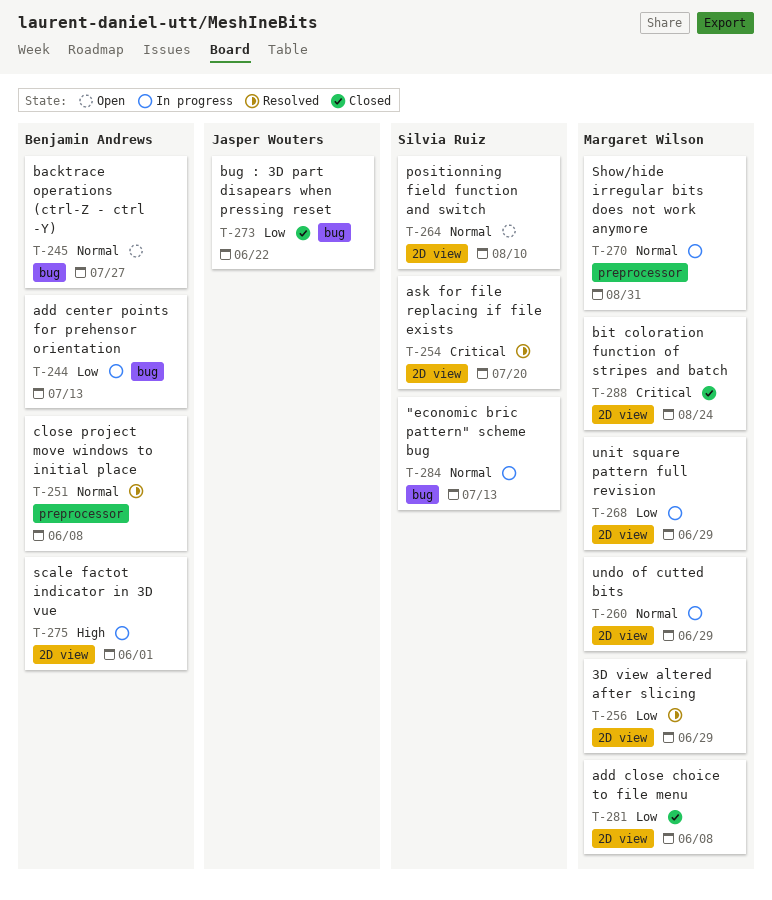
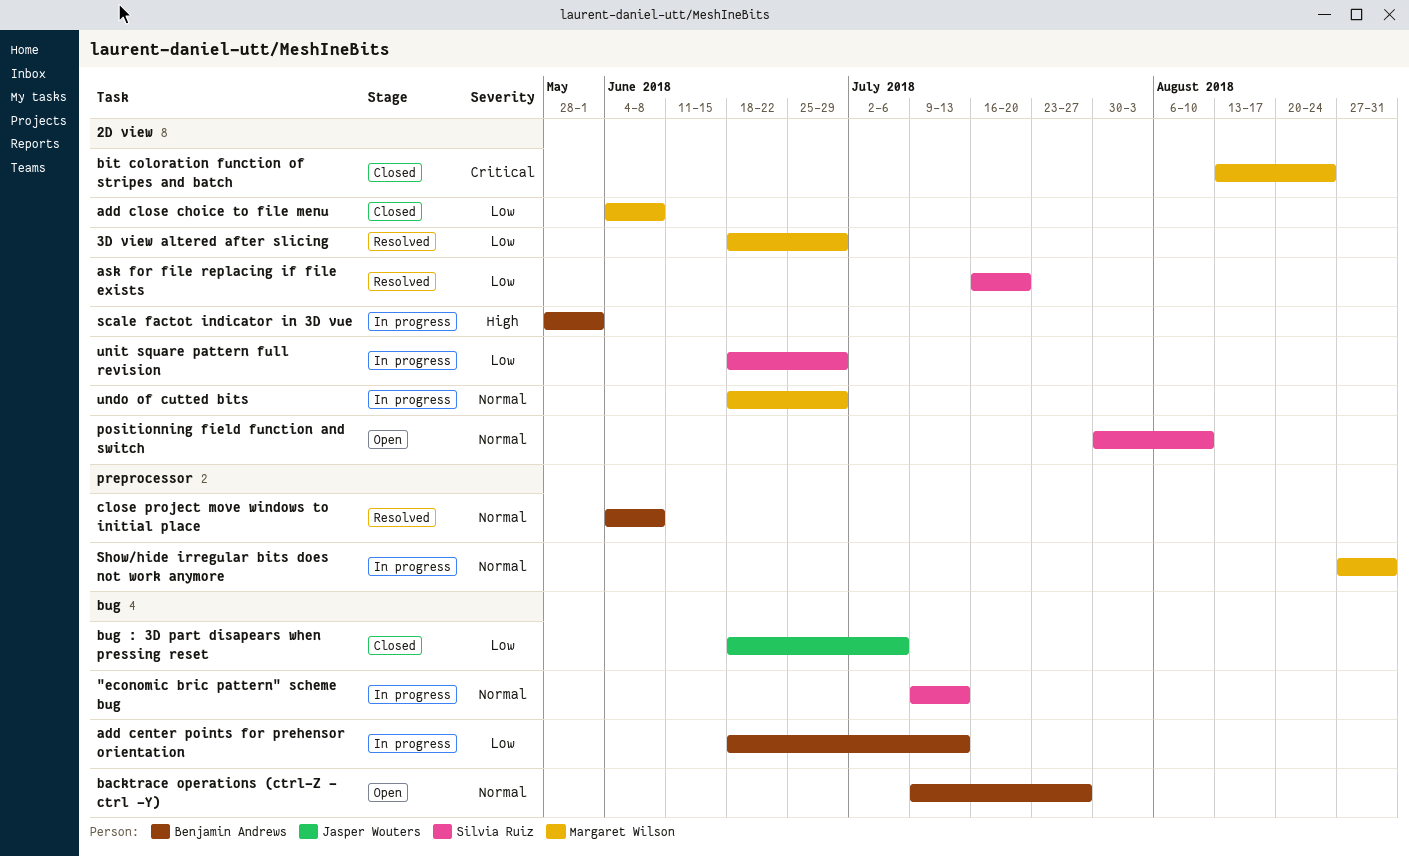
ask for file replacing if file exists, priority: Critical -> Low
bug : 3D part disapears when pressing reset, due: Jun 22 -> Jul 6
unit square pattern full revision, owner: Margaret Wilson -> Silvia Ruiz

